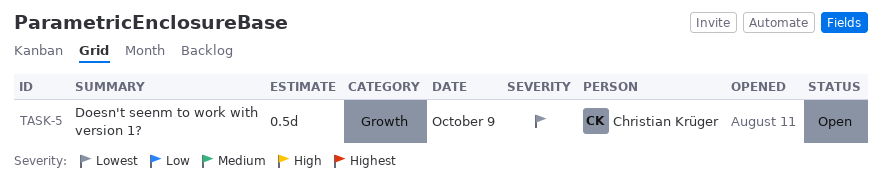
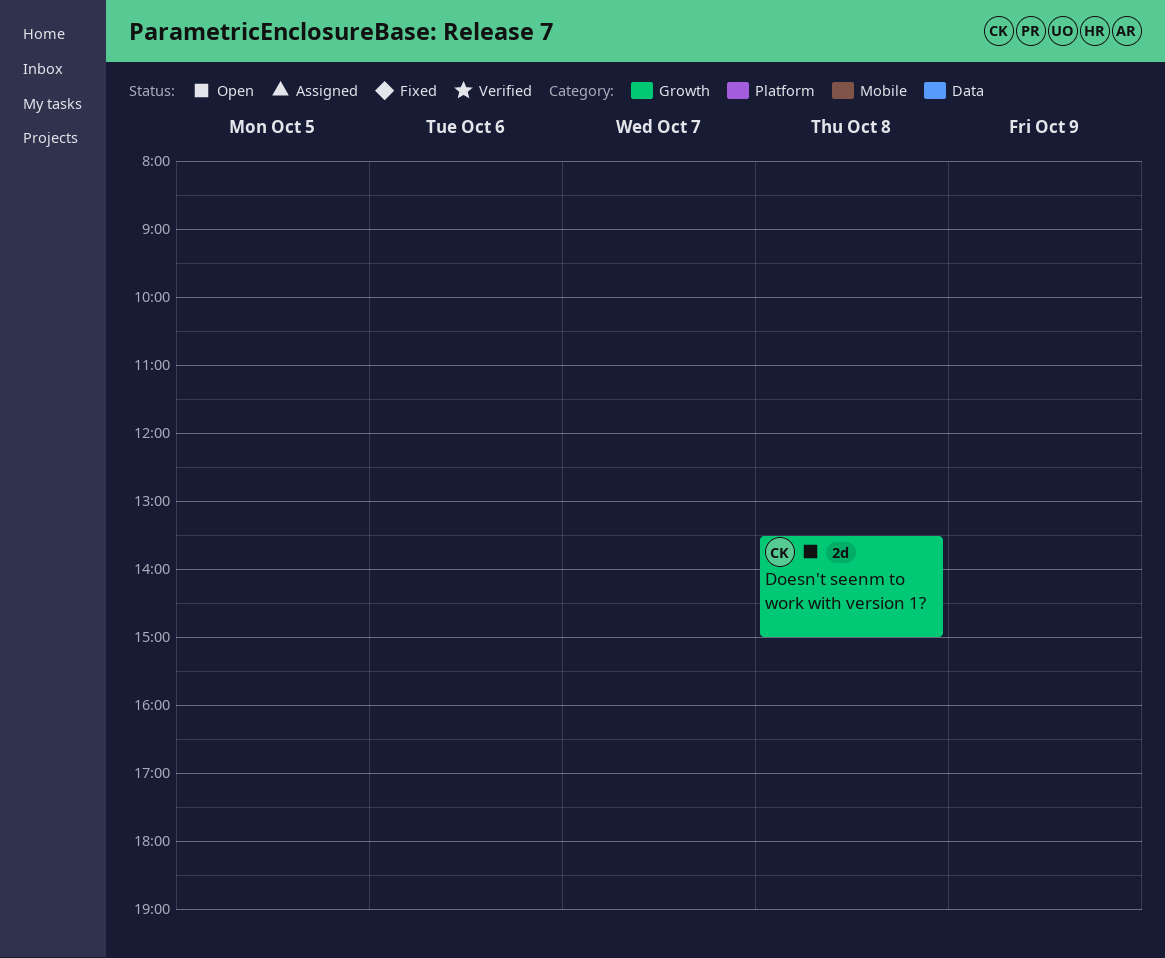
Doesn't seenm to work with version 1?, estimate: 0.5d -> 2d
Doesn't seenm to work with version 1?, day: Oct 9 -> Oct 8

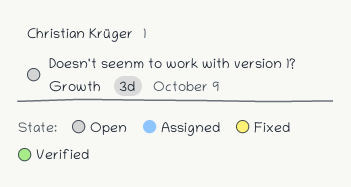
Doesn't seenm to work with version 1?, estimate: 2d -> 3d
Doesn't seenm to work with version 1?, day: Oct 8 -> Oct 9

